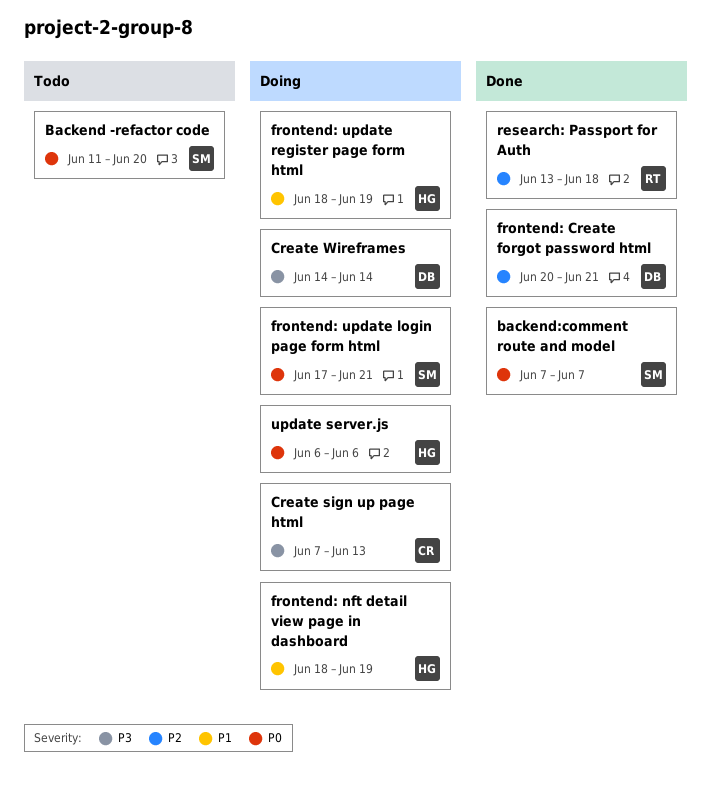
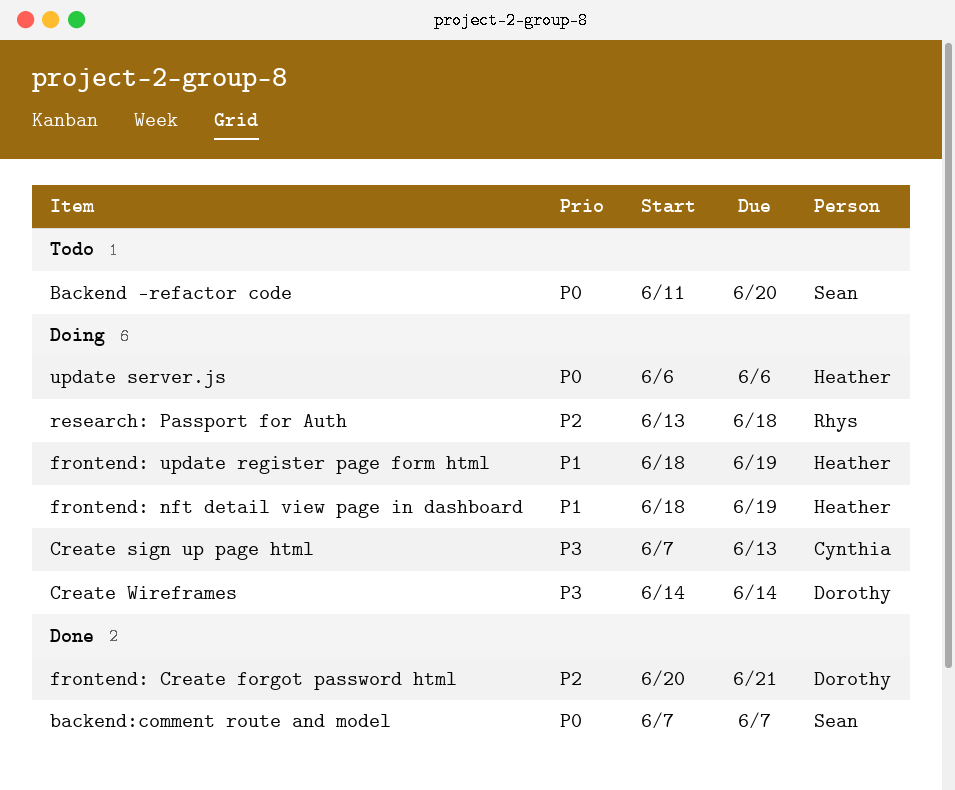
frontend: update login page form html: present -> none
research: Passport for Auth, status: Done -> Doing

